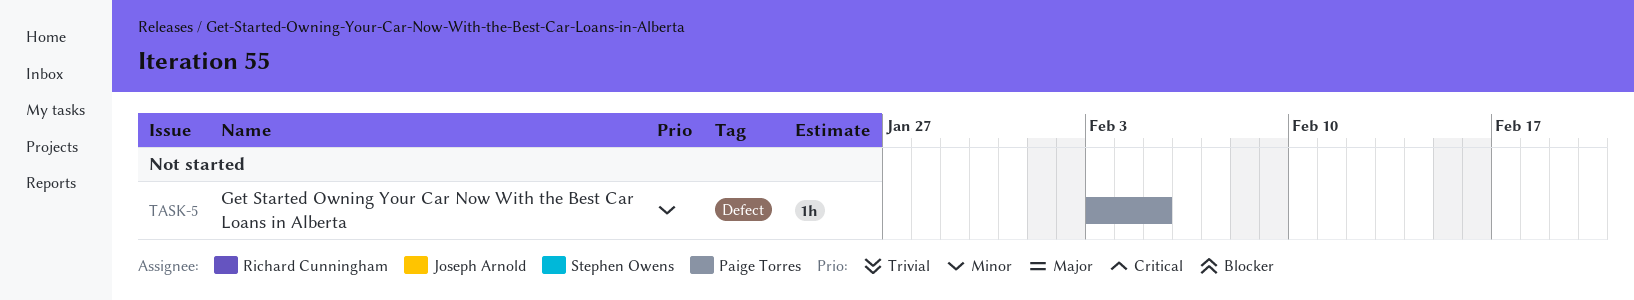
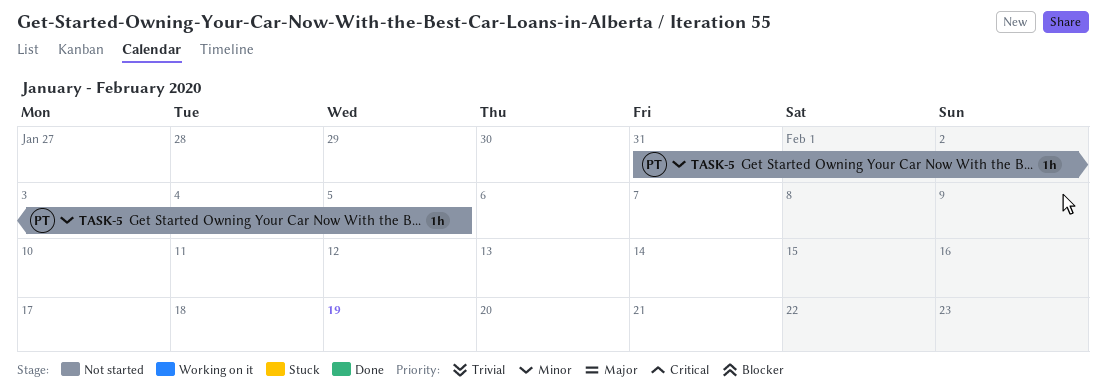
TASK-5, start: Feb 3 -> Jan 31

